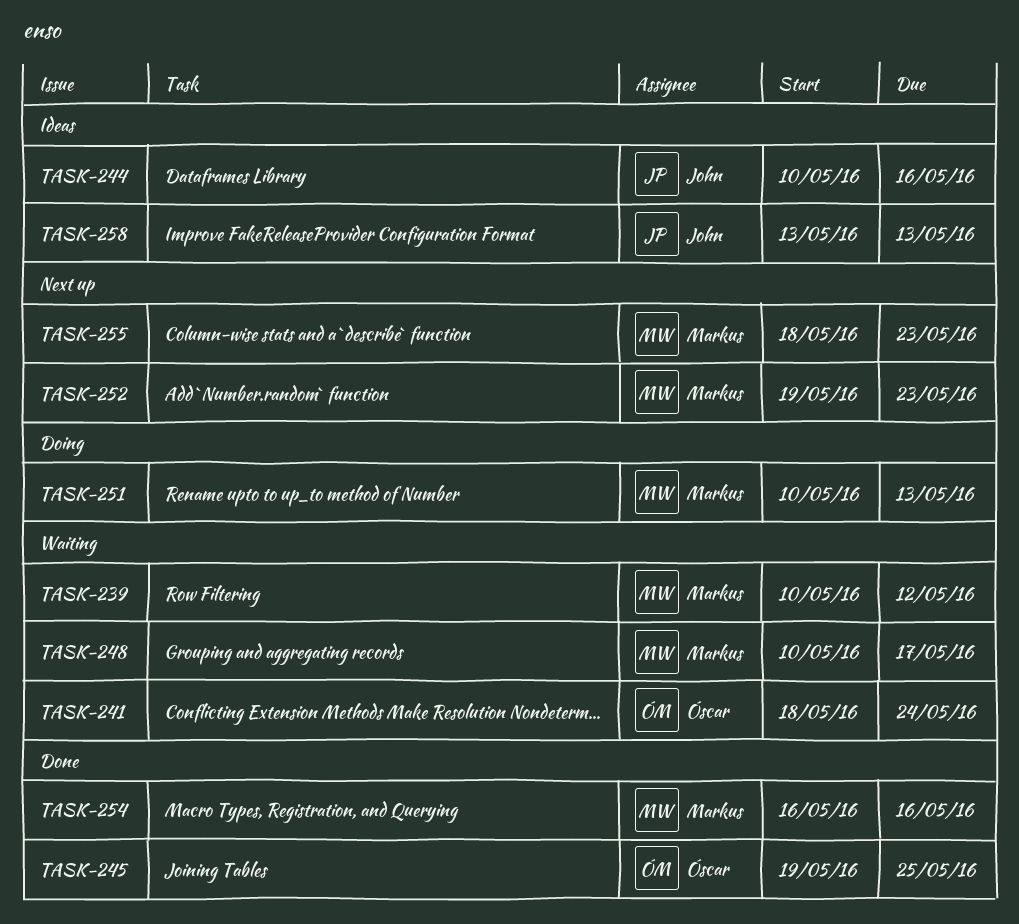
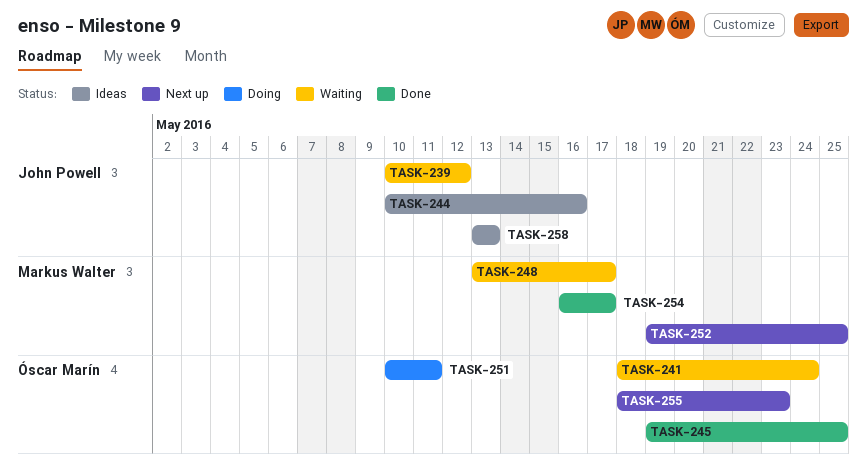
TASK-239, owner: Markus Walter -> John Powell
TASK-248, start: May 10 -> May 13
TASK-251, owner: Markus Walter -> Óscar Marín
TASK-251, due: May 13 -> May 11
TASK-252, due: May 23 -> May 25
TASK-254, due: May 16 -> May 17
TASK-255, owner: Markus Walter -> Óscar Marín

